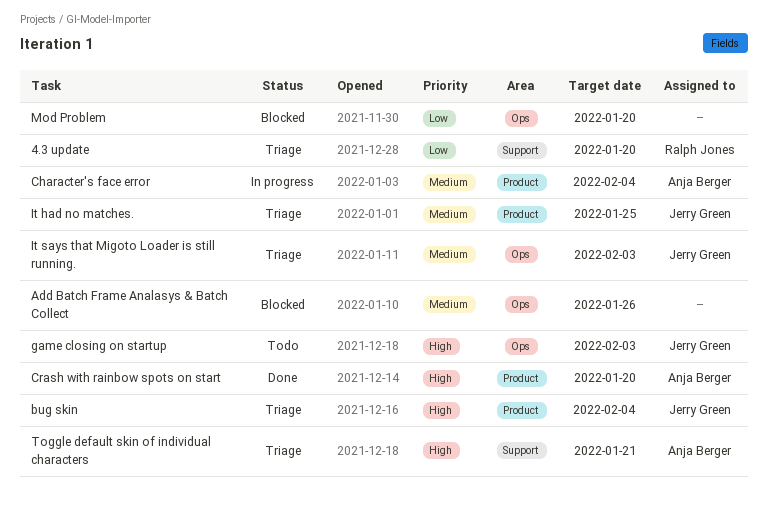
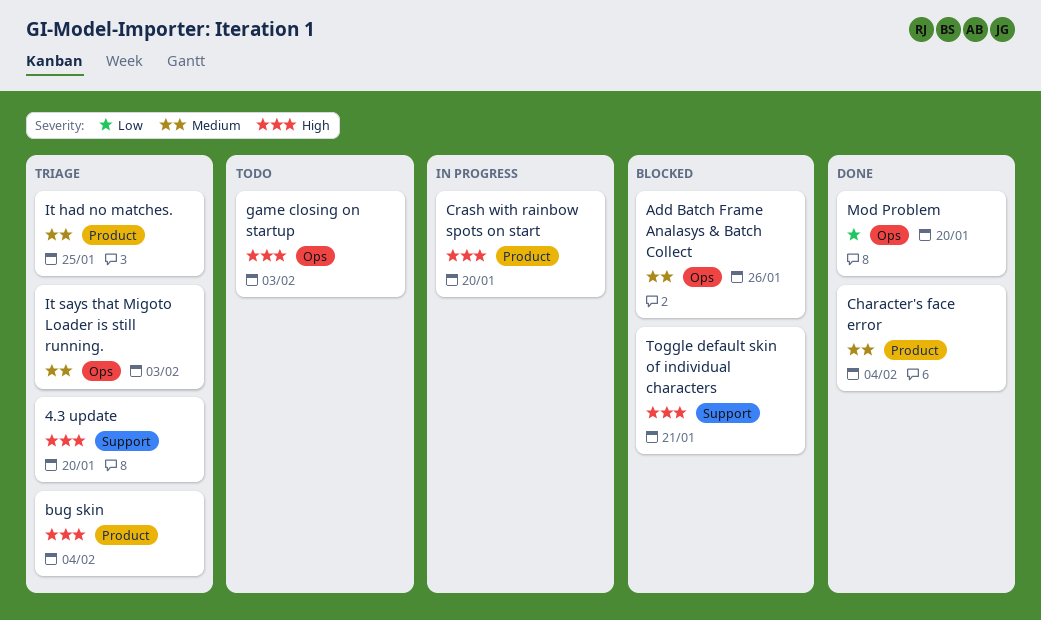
4.3 update, priority: Low -> High
Character's face error, status: In progress -> Done
Crash with rainbow spots on start, status: Done -> In progress
Mod Problem, status: Blocked -> Done
Toggle default skin of individual characters, status: Triage -> Blocked

